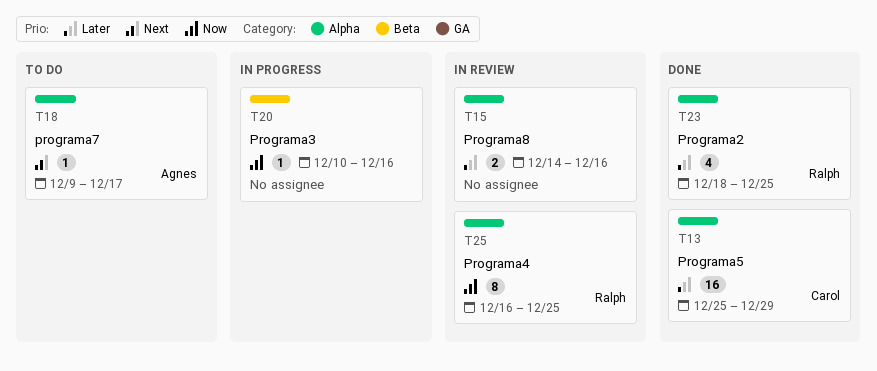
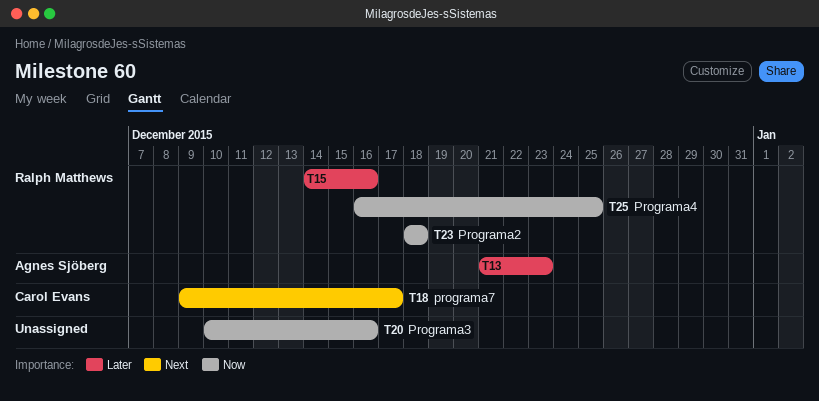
T13, owner: Carol Evans -> Agnes Sjöberg
T13, start: Dec 25 -> Dec 21
T13, due: Dec 29 -> Dec 23
T15, owner: none -> Ralph Matthews
T18, owner: Agnes Sjöberg -> Carol Evans
T23, priority: Later -> Now
T23, due: Dec 25 -> Dec 18

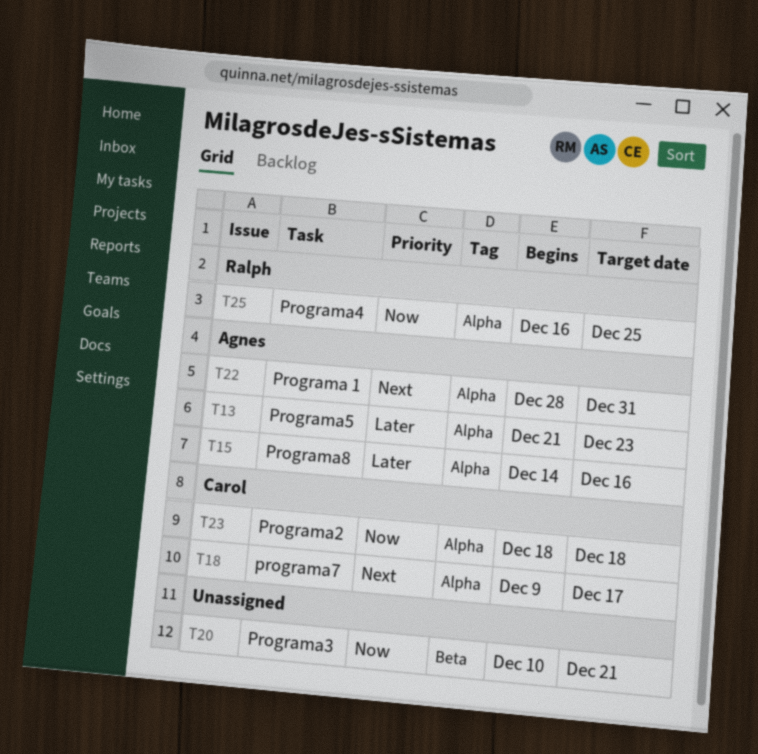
T15, owner: Ralph Matthews -> Agnes Sjöberg
T20, due: Dec 16 -> Dec 21
T22: none -> present
T23, owner: Ralph Matthews -> Carol Evans

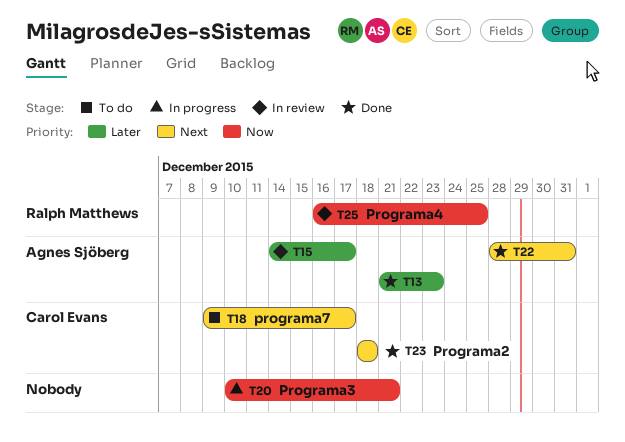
T15, due: Dec 16 -> Dec 17
T23, priority: Now -> Next

